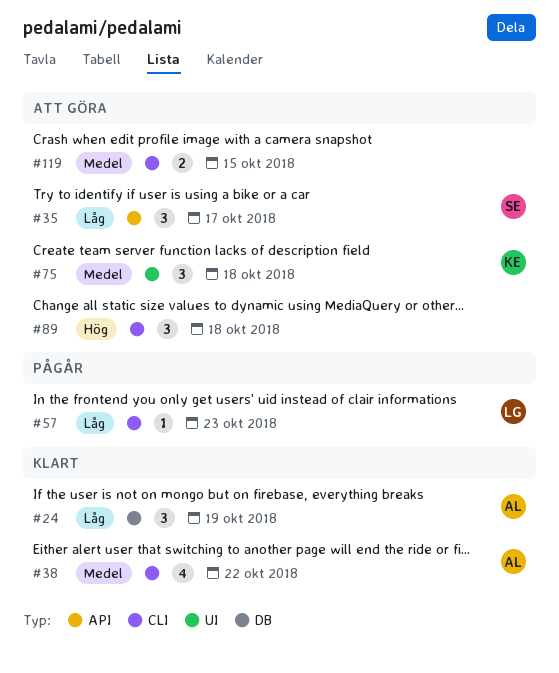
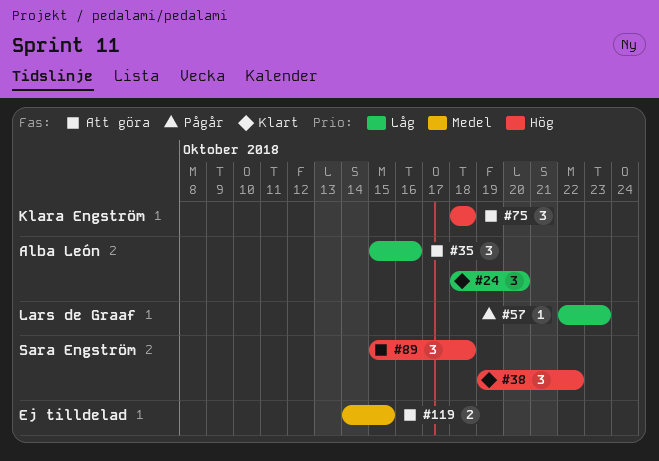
#24, due: Oct 19 -> Oct 20
#35, owner: Sara Engström -> Alba León
#35, due: Oct 17 -> Oct 16
#38, owner: Alba León -> Sara Engström
#38, priority: Medel -> Hög
#38, estimate: 4 -> 3
#75, priority: Medel -> Hög
#89, owner: none -> Sara Engström

